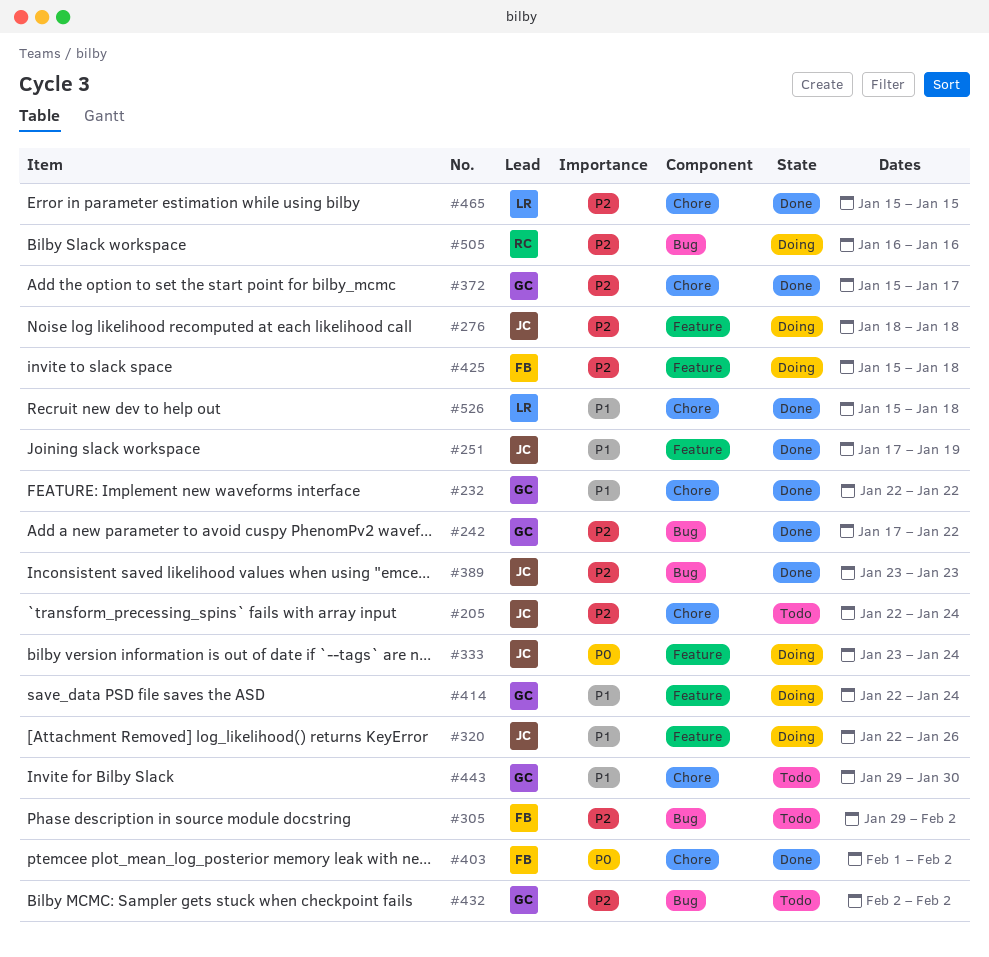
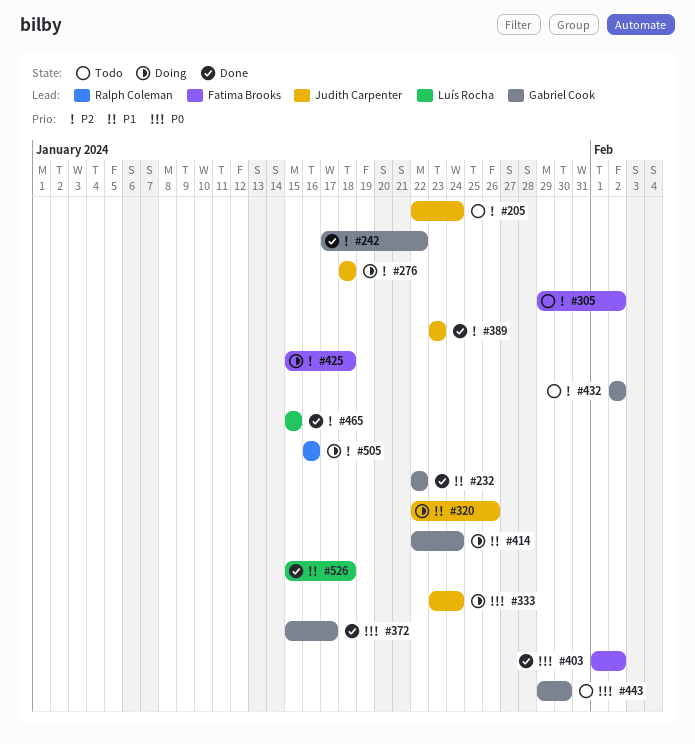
#251: present -> none
#372, priority: P2 -> P0
#443, priority: P1 -> P0

